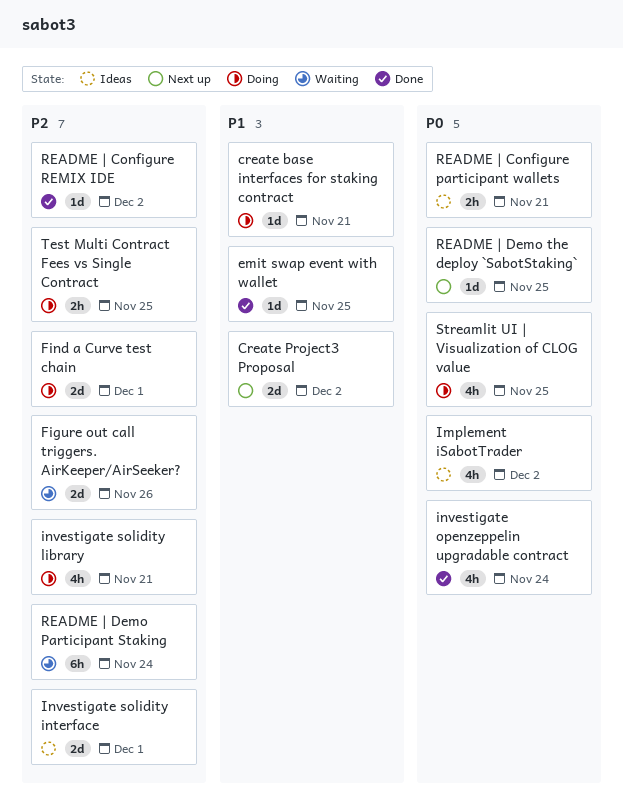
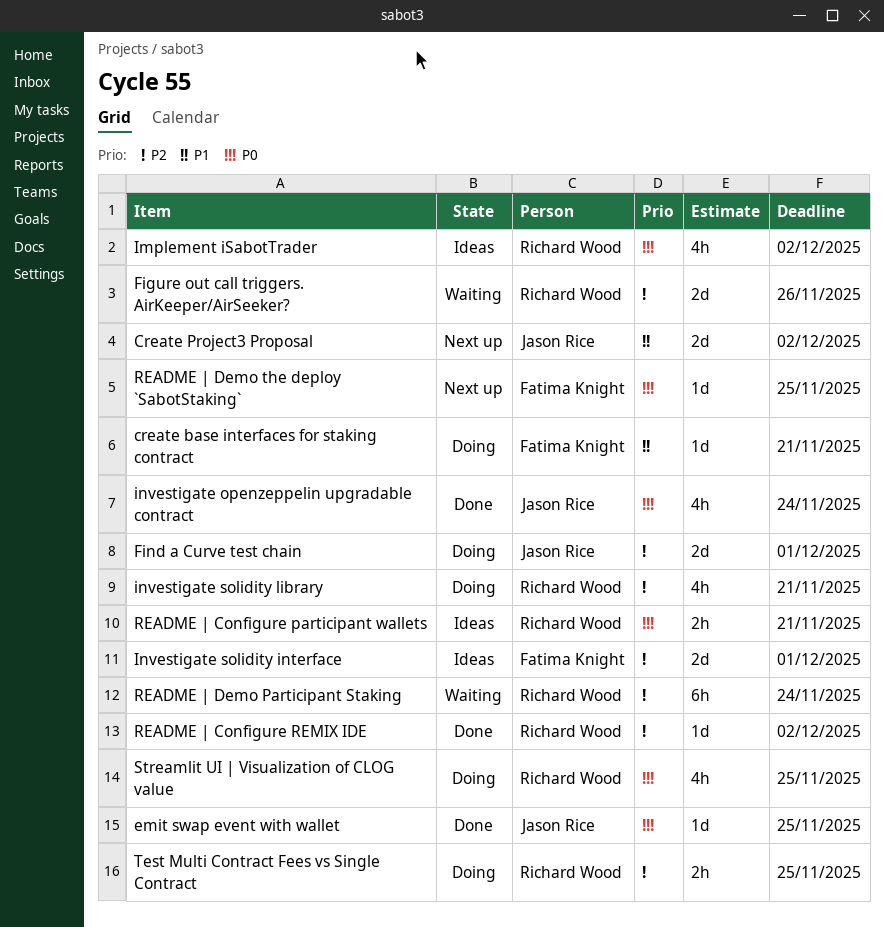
emit swap event with wallet, priority: P1 -> P0

